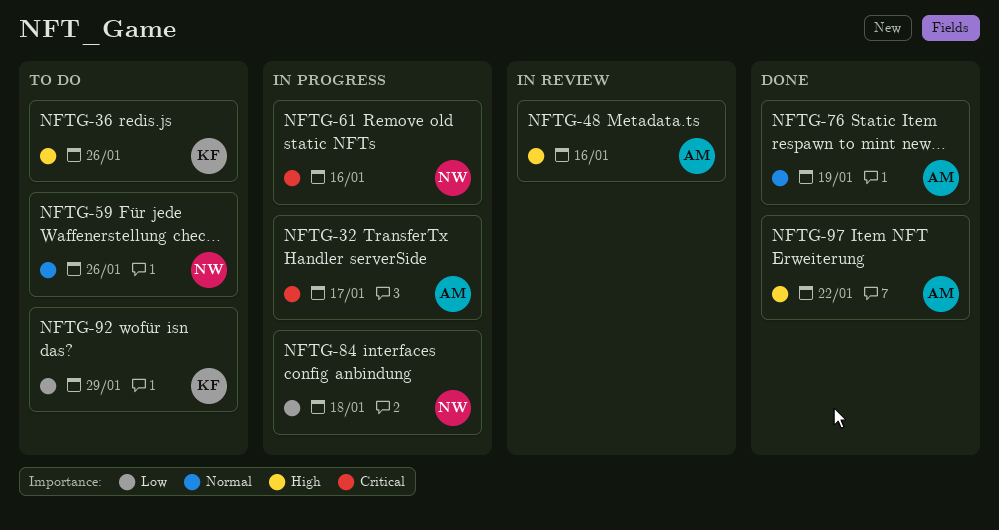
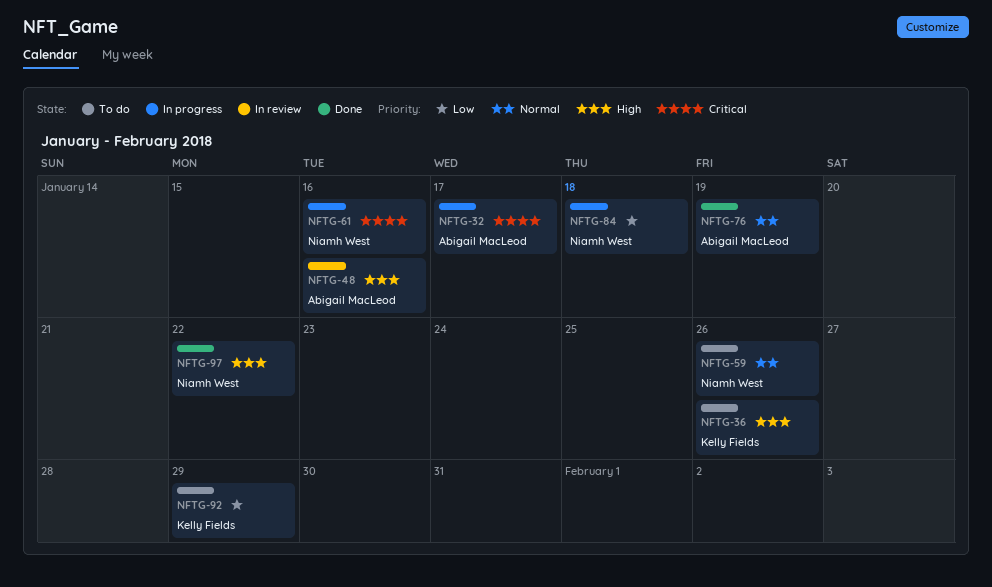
NFTG-97, owner: Abigail MacLeod -> Niamh West

